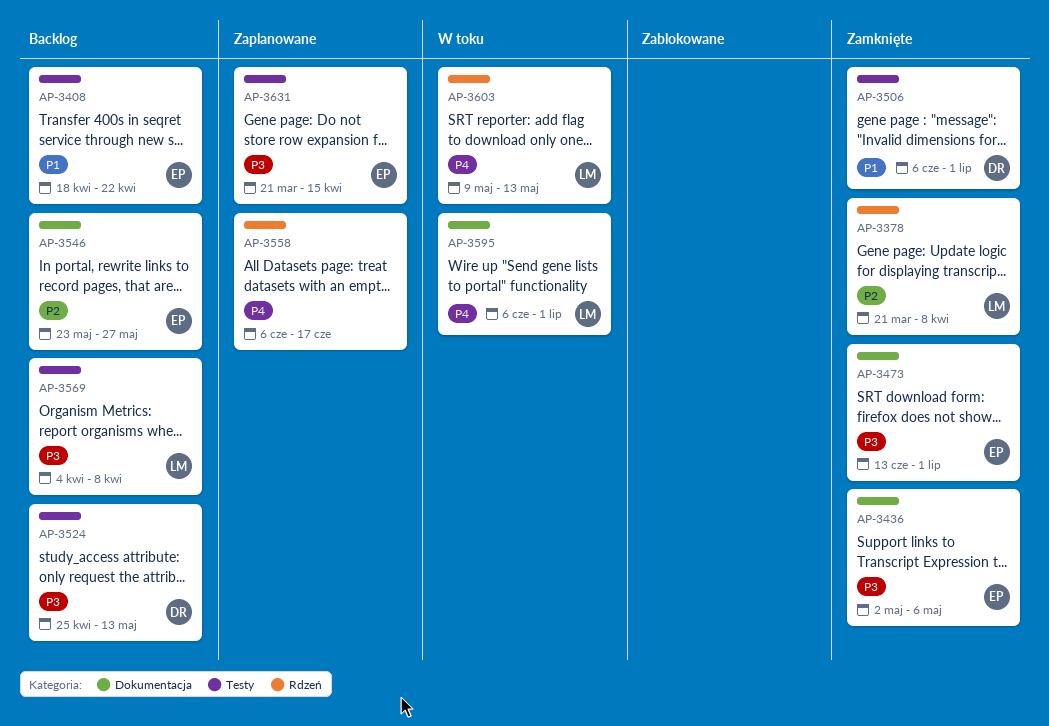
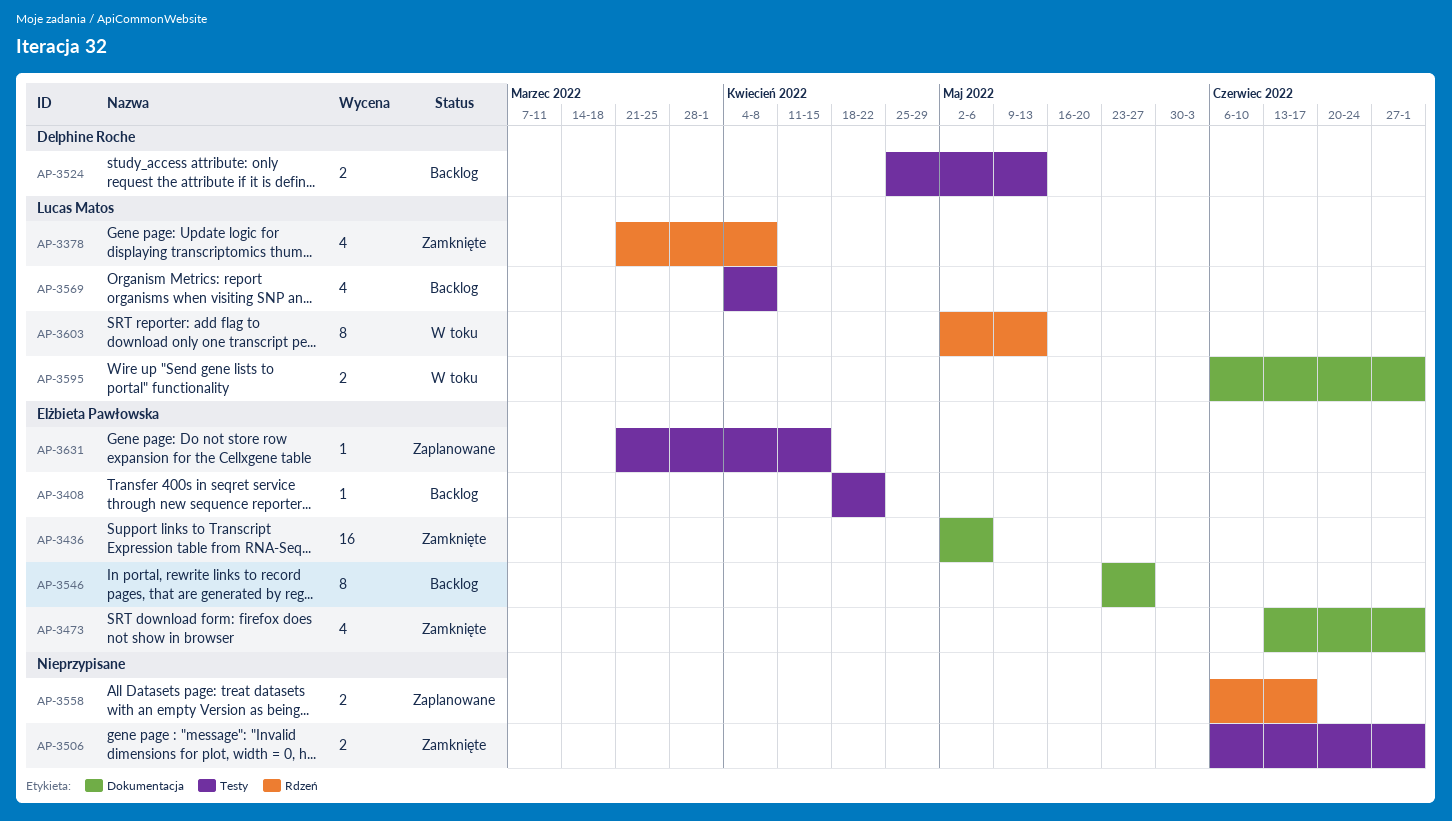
AP-3506, owner: Delphine Roche -> none
AP-3603, start: May 9 -> May 2

